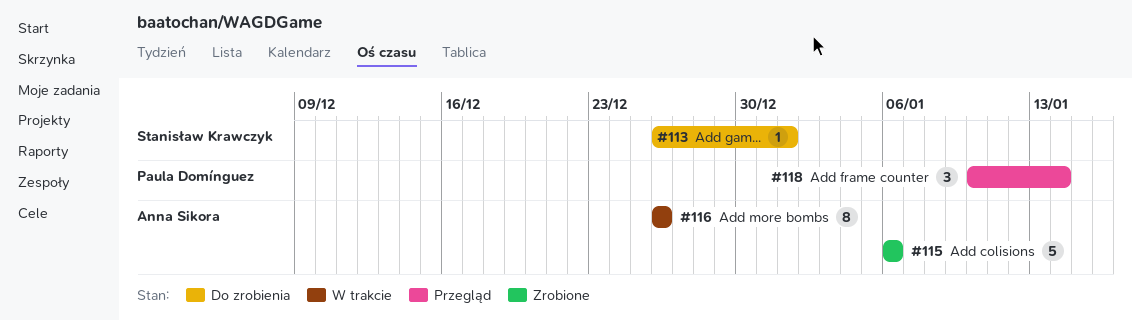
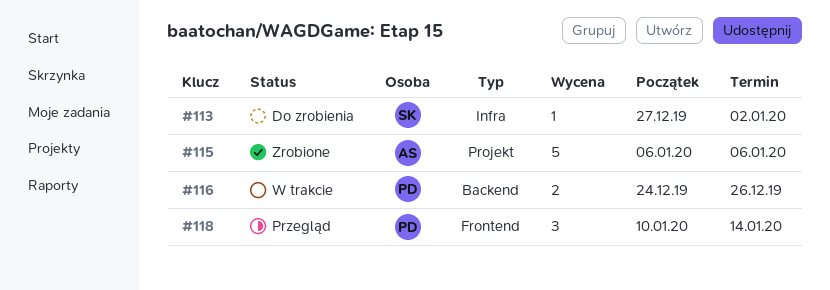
#113, start: Dec 26 -> Dec 27
#113, due: Jan 1 -> Jan 2
#116, owner: Anna Sikora -> Paula Domínguez
#116, estimate: 8 -> 2
#116, start: Dec 26 -> Dec 24

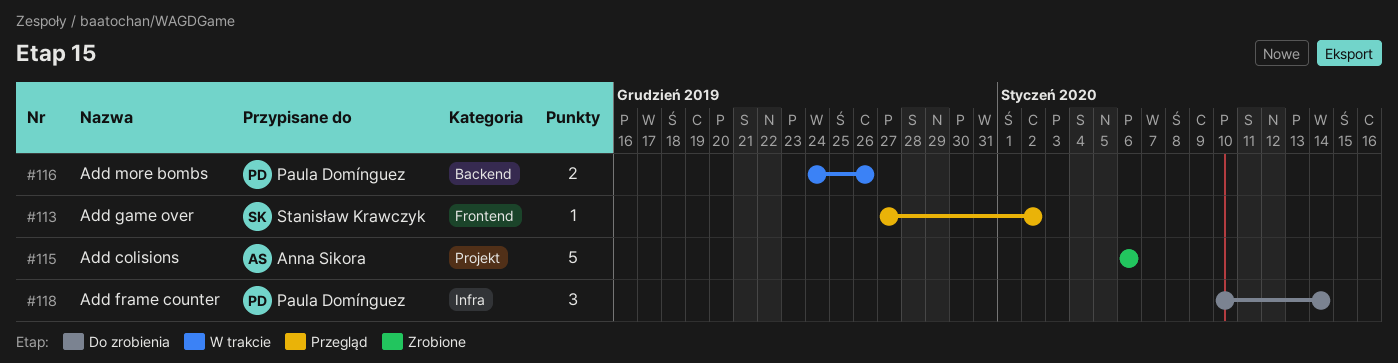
#113, status: Do zrobienia -> Przegląd
#113, label: Infra -> Frontend
#118, status: Przegląd -> Do zrobienia
#118, label: Frontend -> Infra

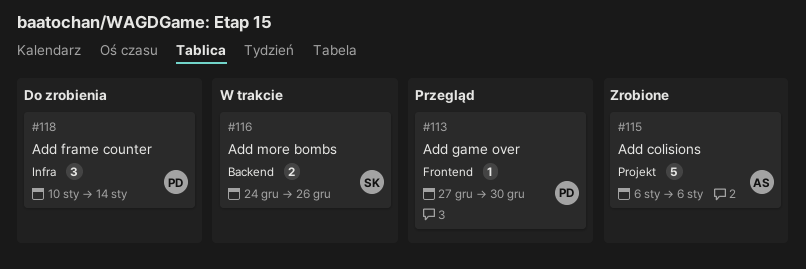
#113, owner: Stanisław Krawczyk -> Paula Domínguez
#113, due: Jan 2 -> Dec 30
#116, owner: Paula Domínguez -> Stanisław Krawczyk

